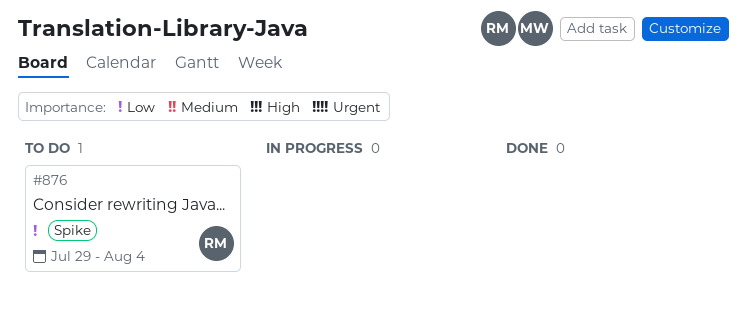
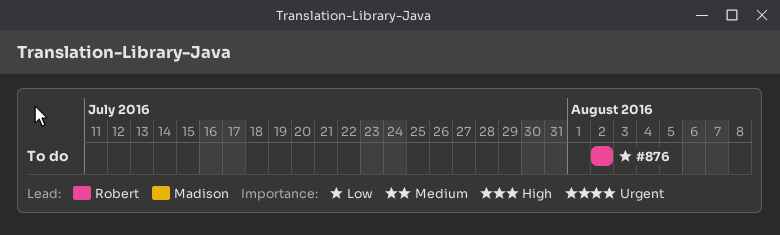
#876, start: Jul 29 -> Aug 2
#876, due: Aug 4 -> Aug 2

